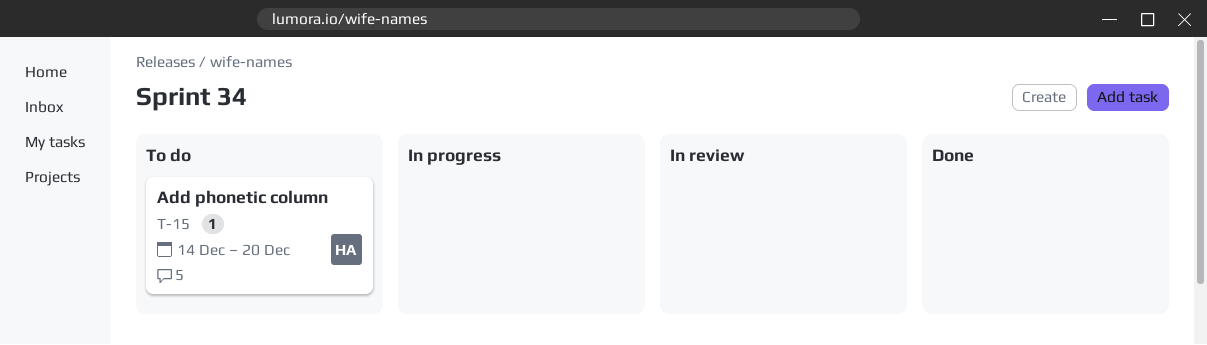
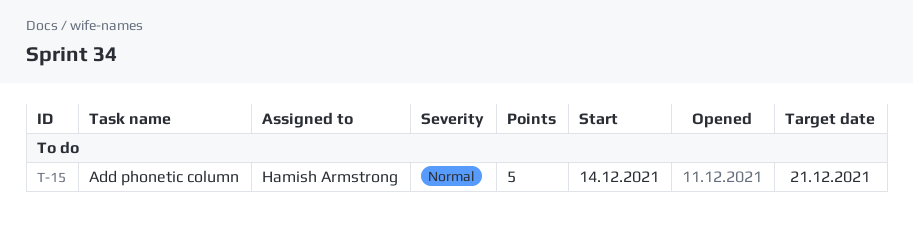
T-15, estimate: 1 -> 5
T-15, due: Dec 20 -> Dec 21

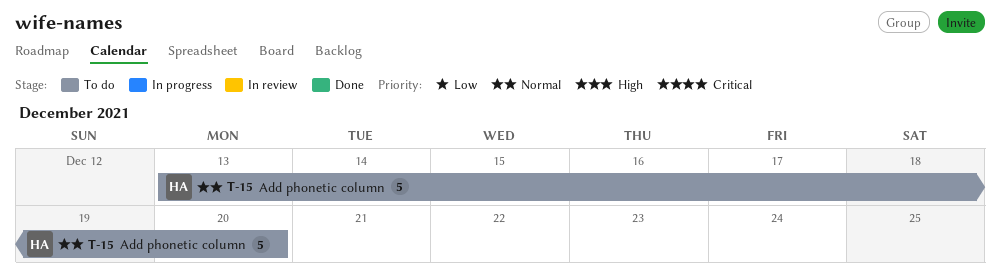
T-15, start: Dec 14 -> Dec 13
T-15, due: Dec 21 -> Dec 20

